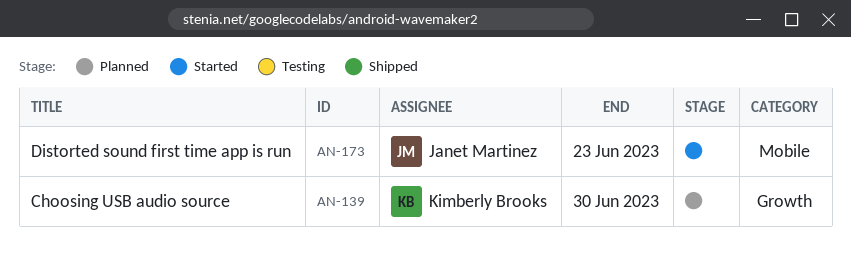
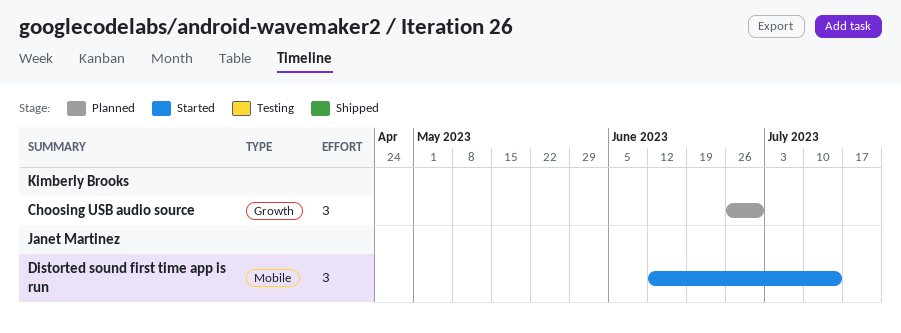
Distorted sound first time app is run, due: Jun 23 -> Jul 14

